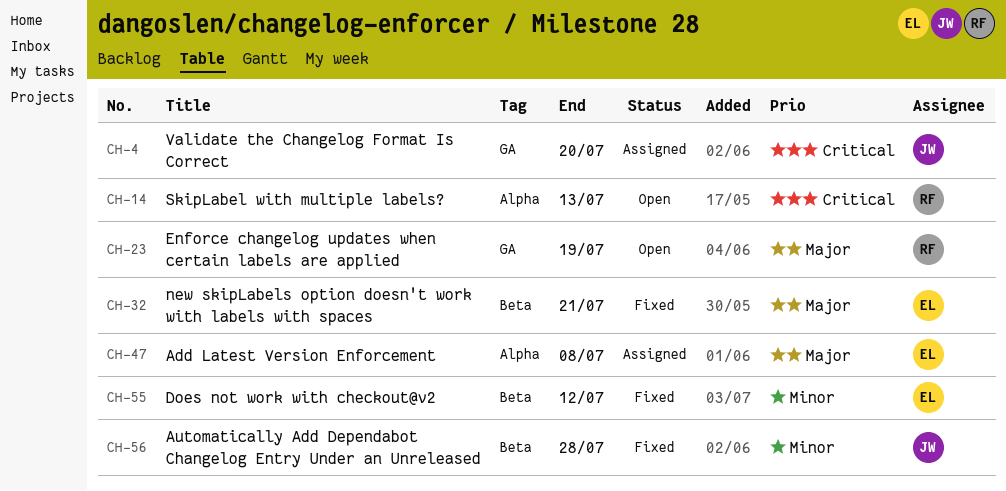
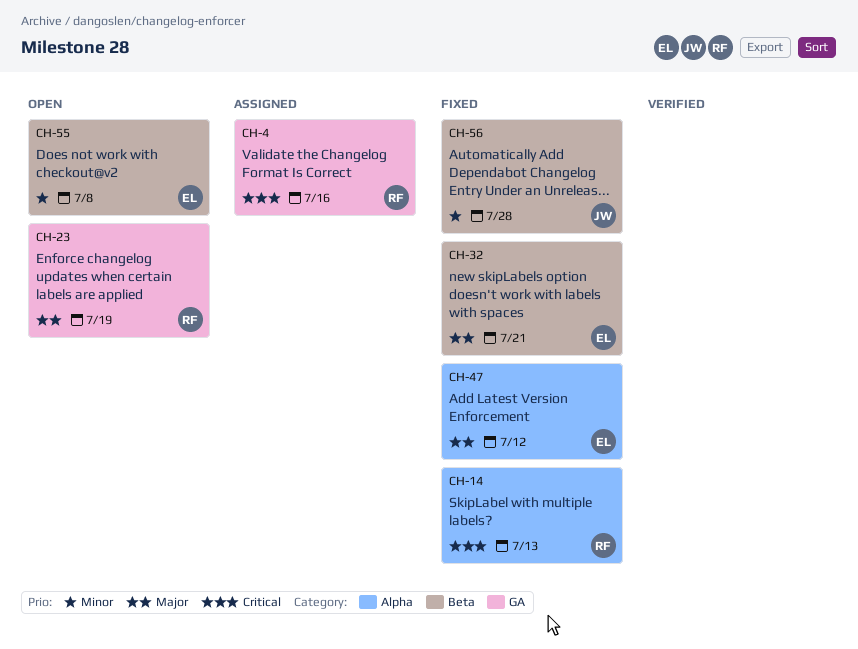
CH-4, owner: JW -> RF
CH-4, due: Jul 20 -> Jul 16
CH-14, status: Open -> Fixed
CH-47, status: Assigned -> Fixed
CH-47, due: Jul 8 -> Jul 12
CH-55, status: Fixed -> Open
CH-55, due: Jul 12 -> Jul 8

